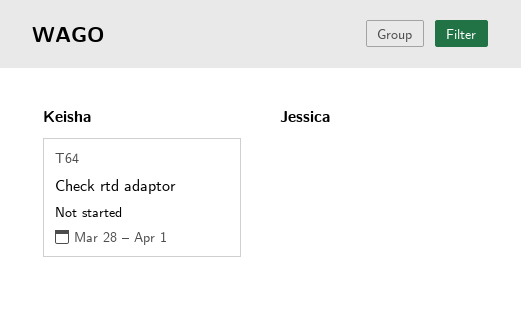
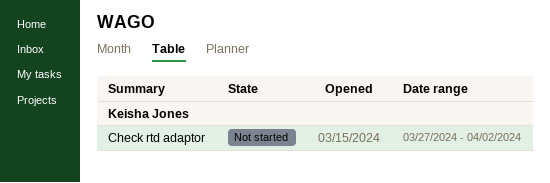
Check rtd adaptor, start: Mar 28 -> Mar 27
Check rtd adaptor, due: Apr 1 -> Apr 2

